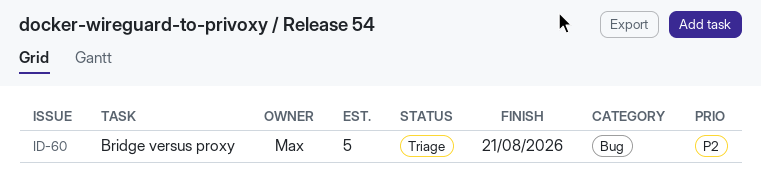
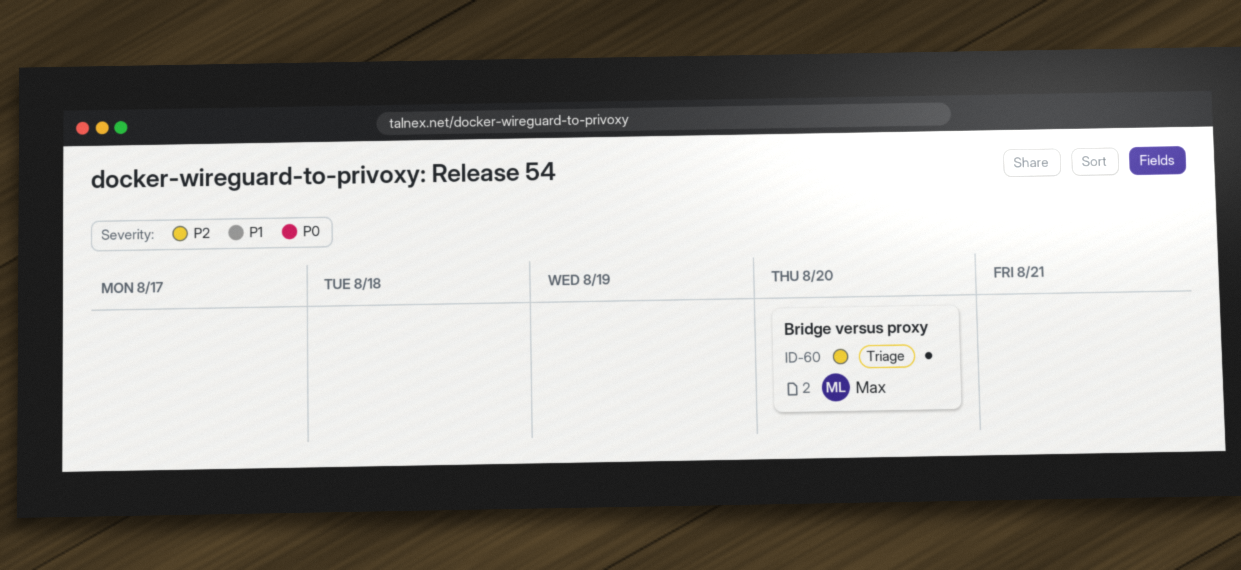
ID-60, estimate: 5 -> 1
ID-60, due: Aug 21 -> Aug 20

